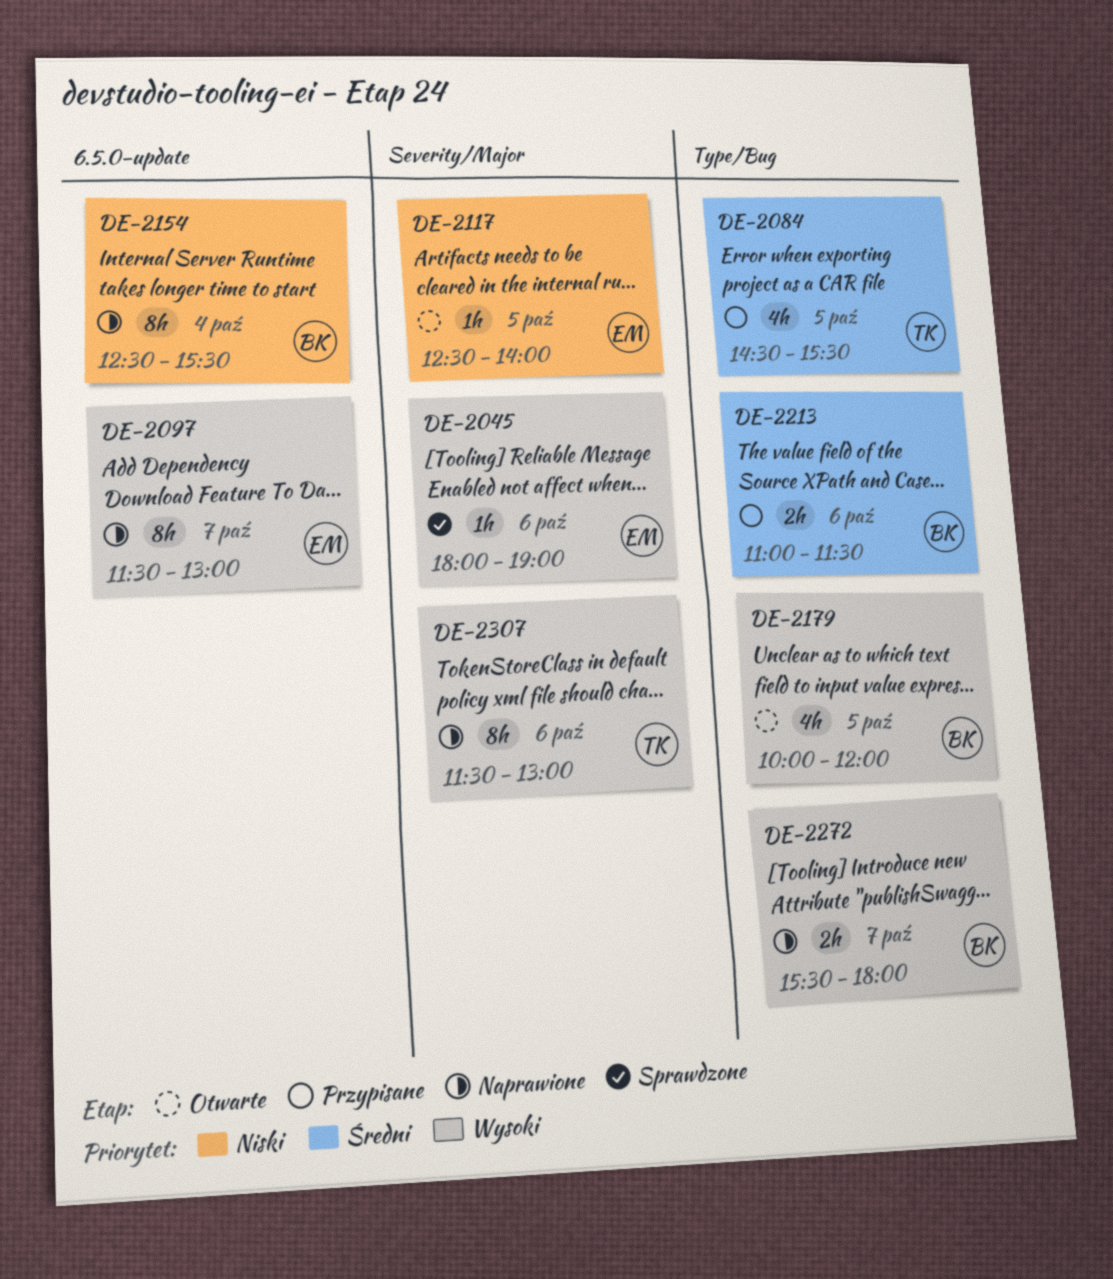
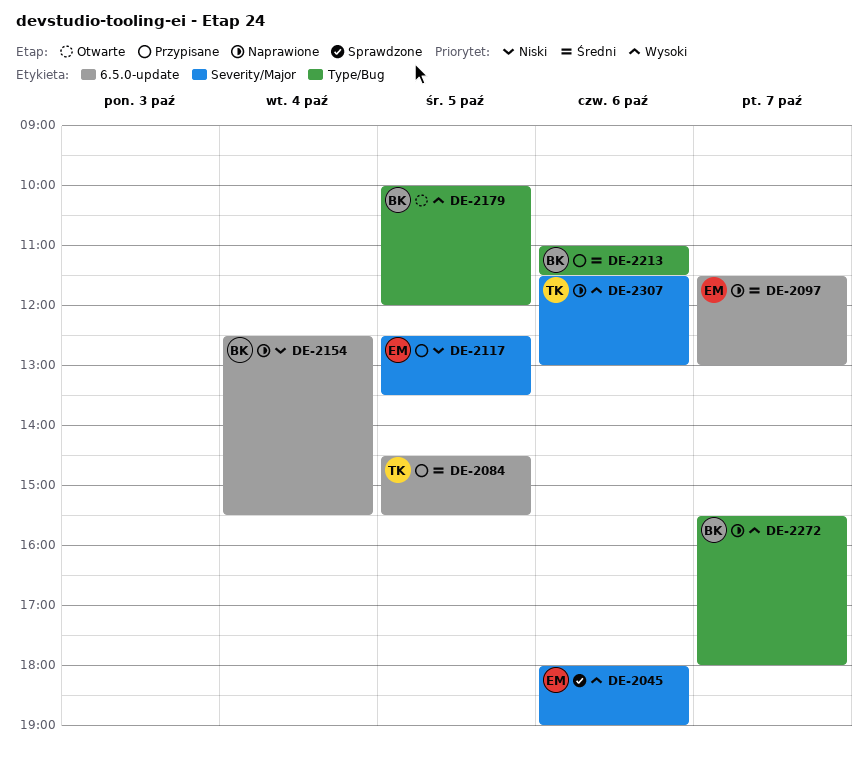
DE-2084, label: Type/Bug -> 6.5.0-update
DE-2097, priority: Wysoki -> Średni
DE-2117, status: Otwarte -> Przypisane
DE-2117, ends: 14:00 -> 13:30

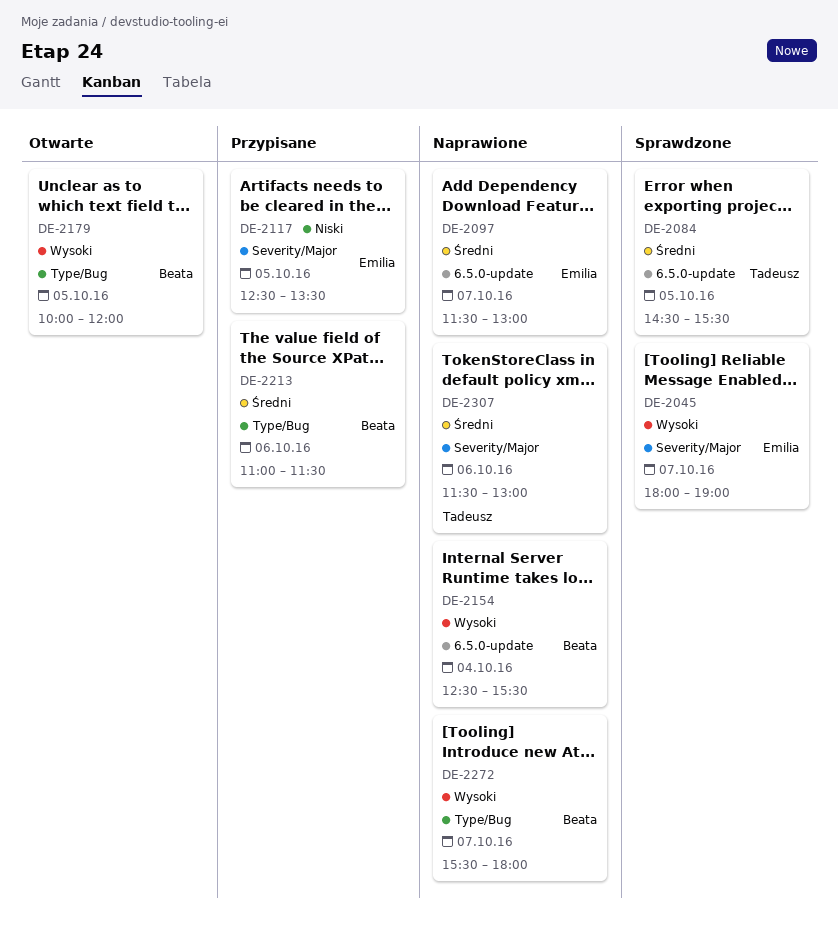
DE-2045, day: Oct 6 -> Oct 7
DE-2084, status: Przypisane -> Sprawdzone
DE-2154, priority: Niski -> Wysoki
DE-2307, priority: Wysoki -> Średni

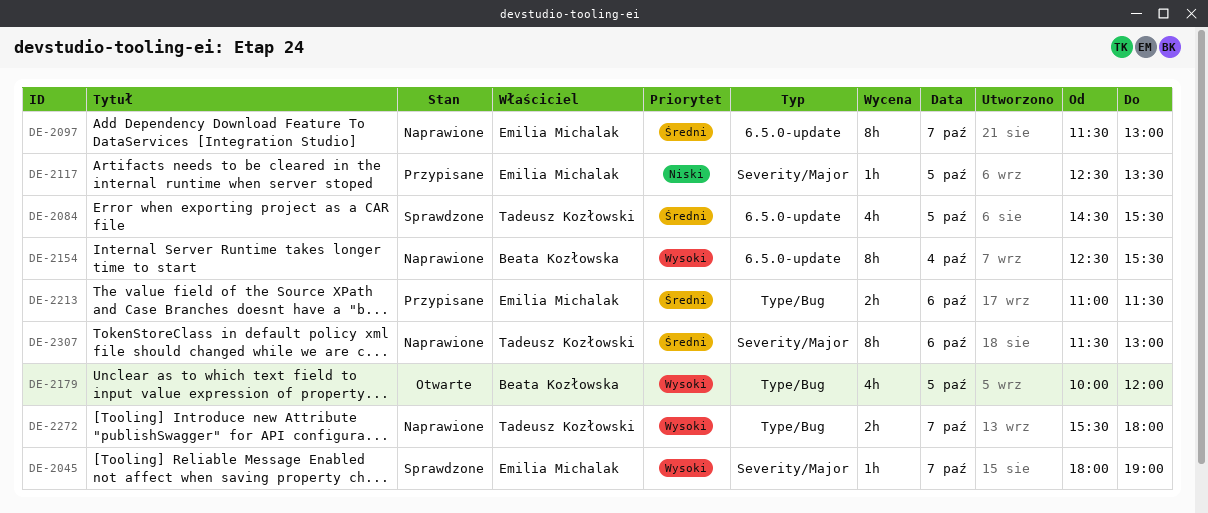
DE-2213, owner: Beata Kozłowska -> Emilia Michalak
DE-2272, owner: Beata Kozłowska -> Tadeusz Kozłowski

